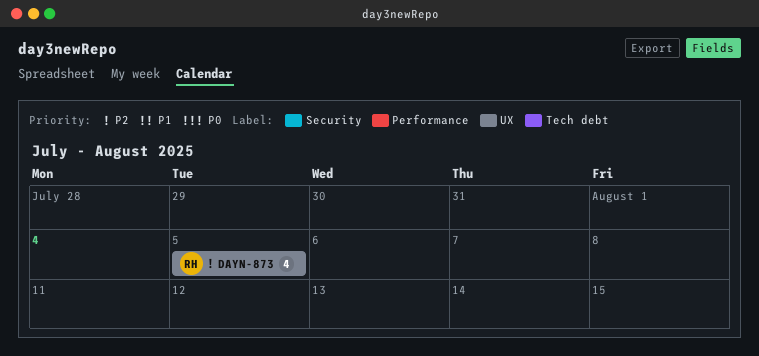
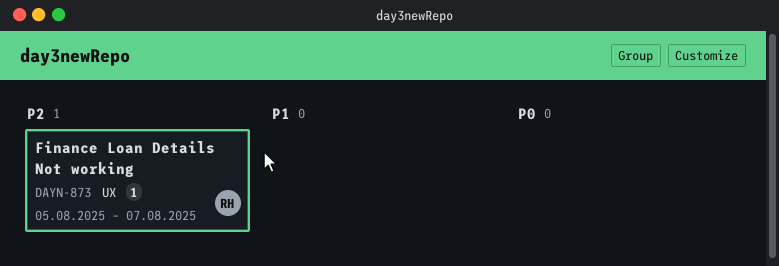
DAYN-873, estimate: 4 -> 1
DAYN-873, due: Aug 5 -> Aug 7

